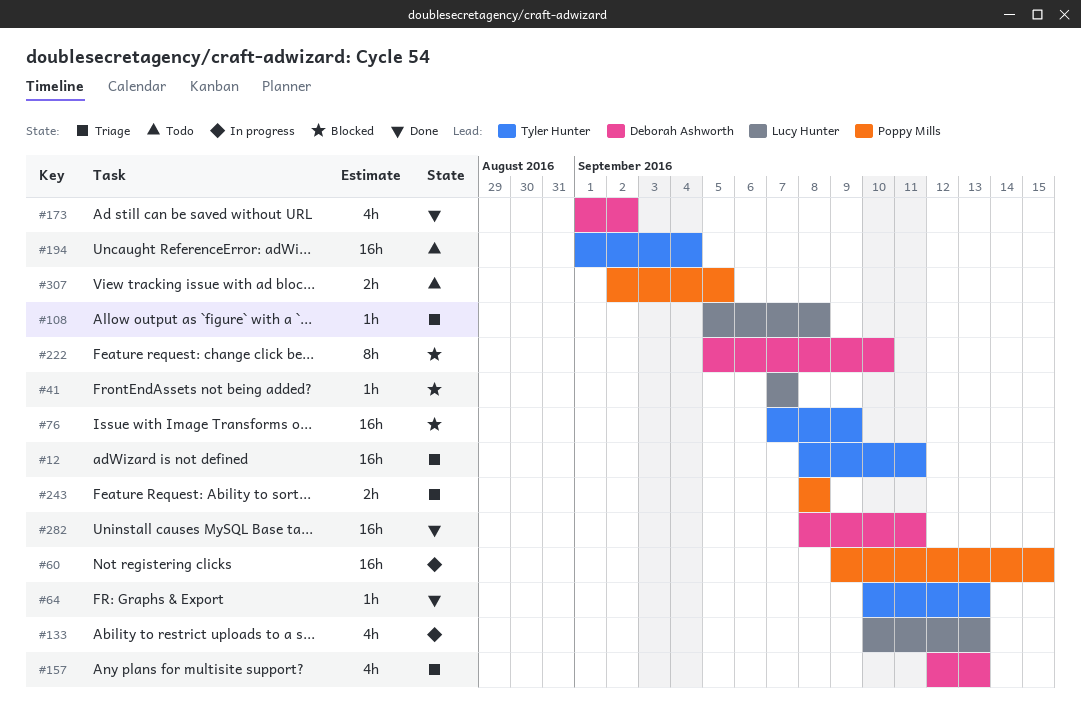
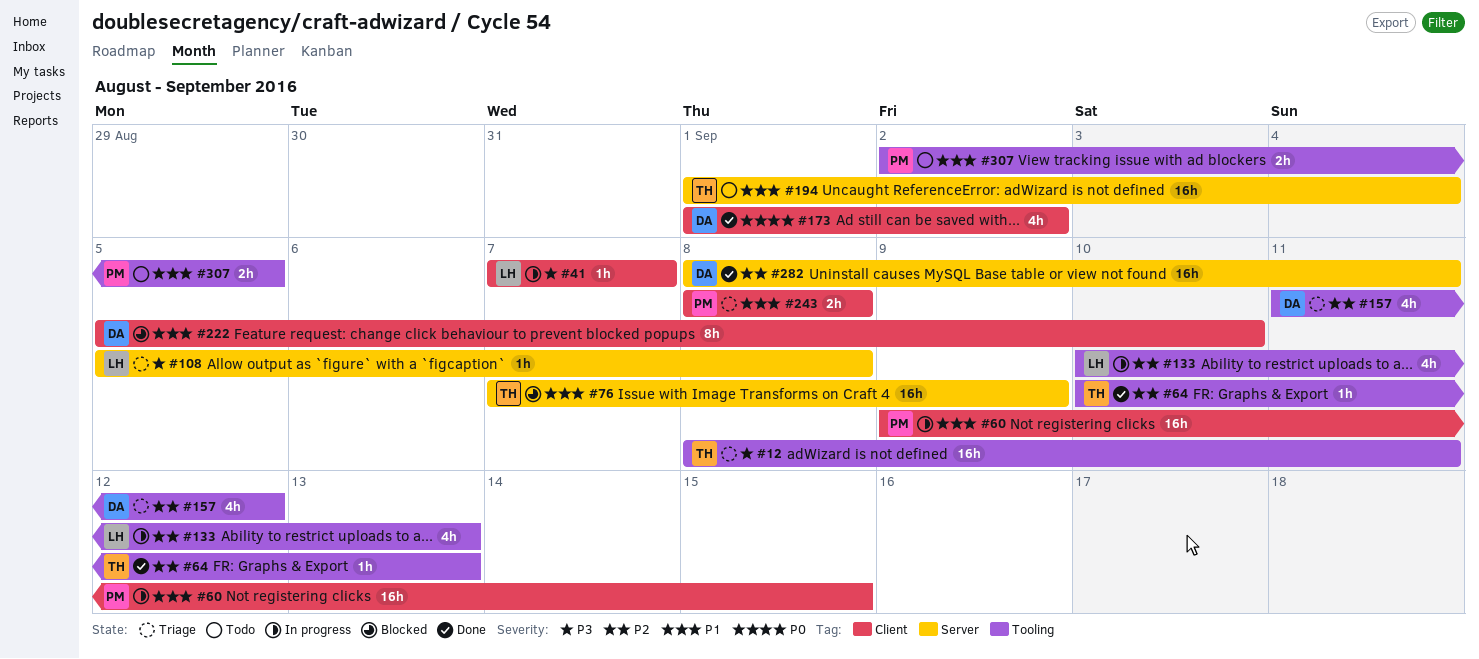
#41, status: Blocked -> In progress
#157, start: Sep 12 -> Sep 11
#157, due: Sep 13 -> Sep 12

